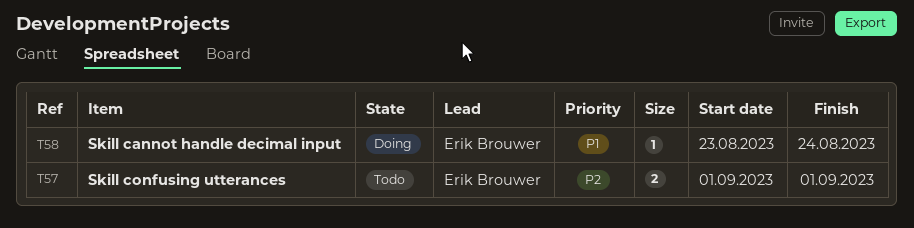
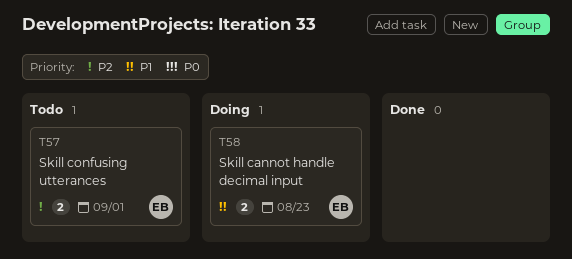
T58, estimate: 1 -> 2
T58, due: Aug 24 -> Aug 23

